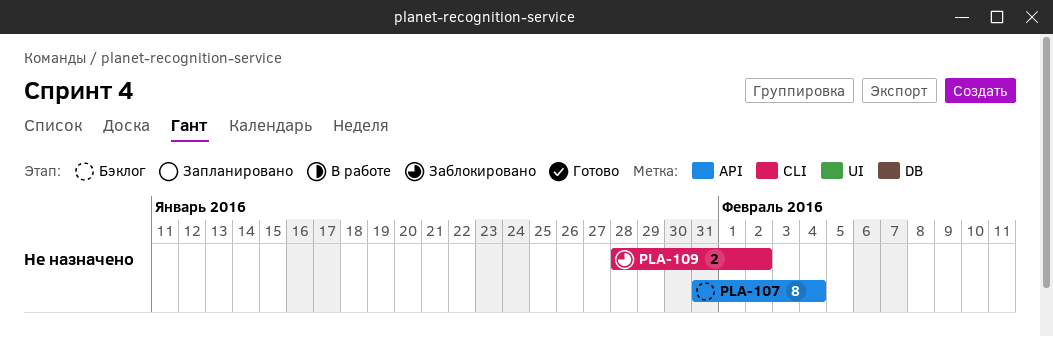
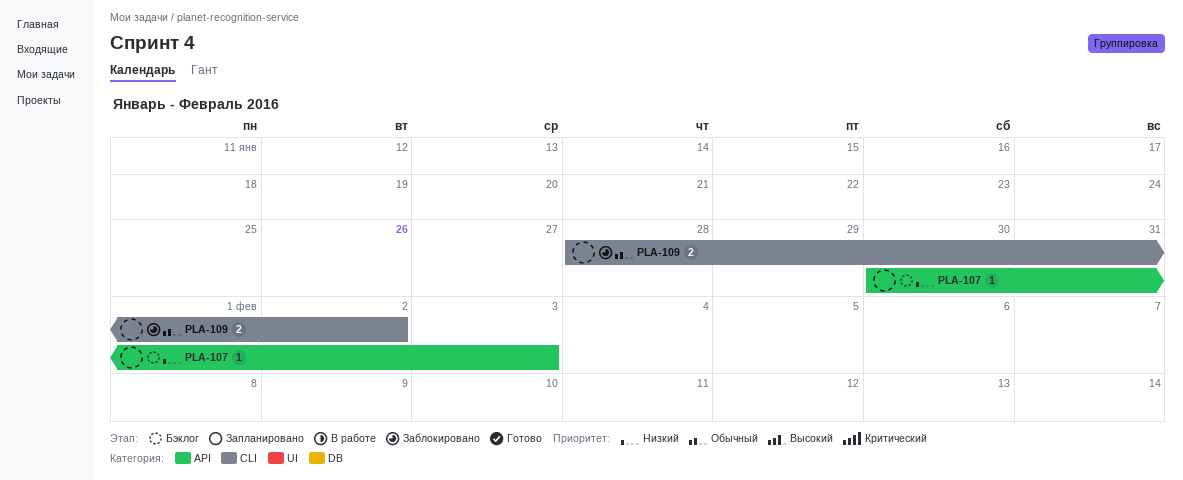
PLA-107, estimate: 8 -> 1
PLA-107, start: Jan 31 -> Jan 30
PLA-107, due: Feb 4 -> Feb 3

